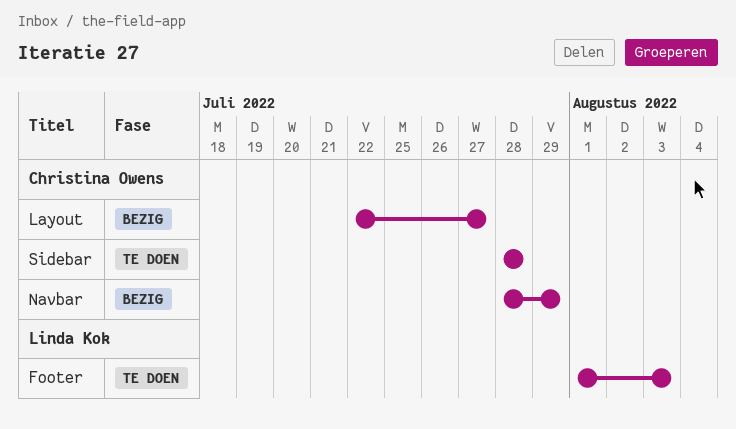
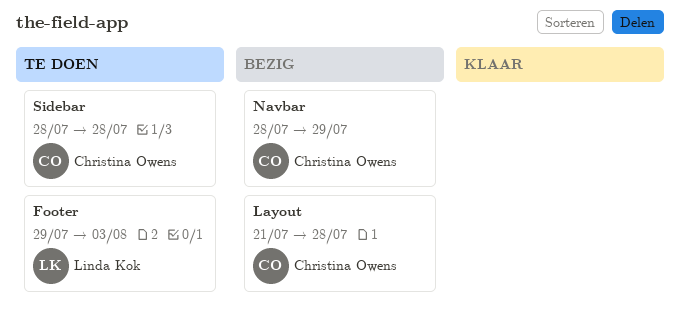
Footer, start: Aug 1 -> Jul 29
Layout, start: Jul 22 -> Jul 21
Layout, due: Jul 27 -> Jul 28

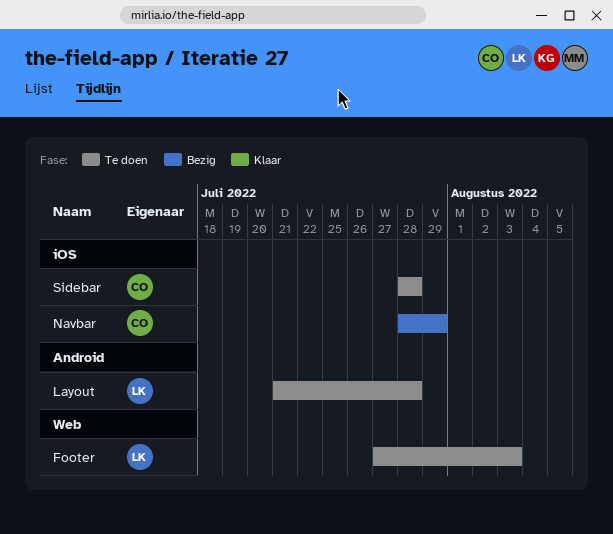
Footer, start: Jul 29 -> Jul 27
Layout, status: Bezig -> Te doen
Layout, owner: Christina Owens -> Linda Kok

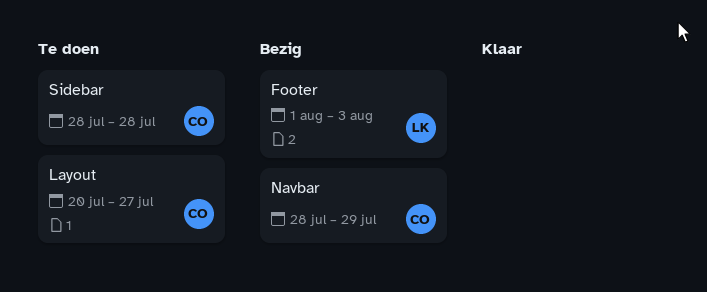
Footer, status: Te doen -> Bezig
Footer, start: Jul 27 -> Aug 1
Layout, owner: LK -> CO
Layout, start: Jul 21 -> Jul 20
Layout, due: Jul 28 -> Jul 27

